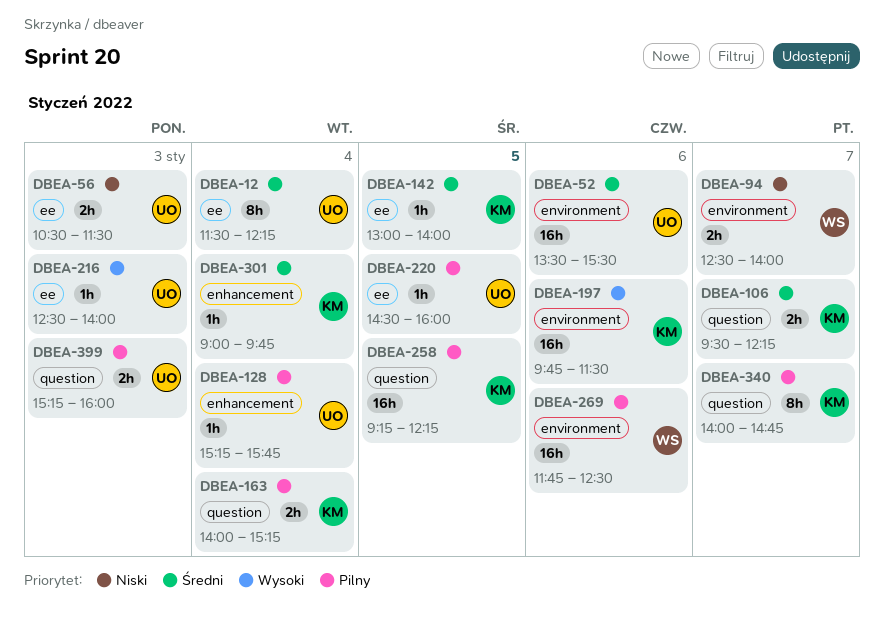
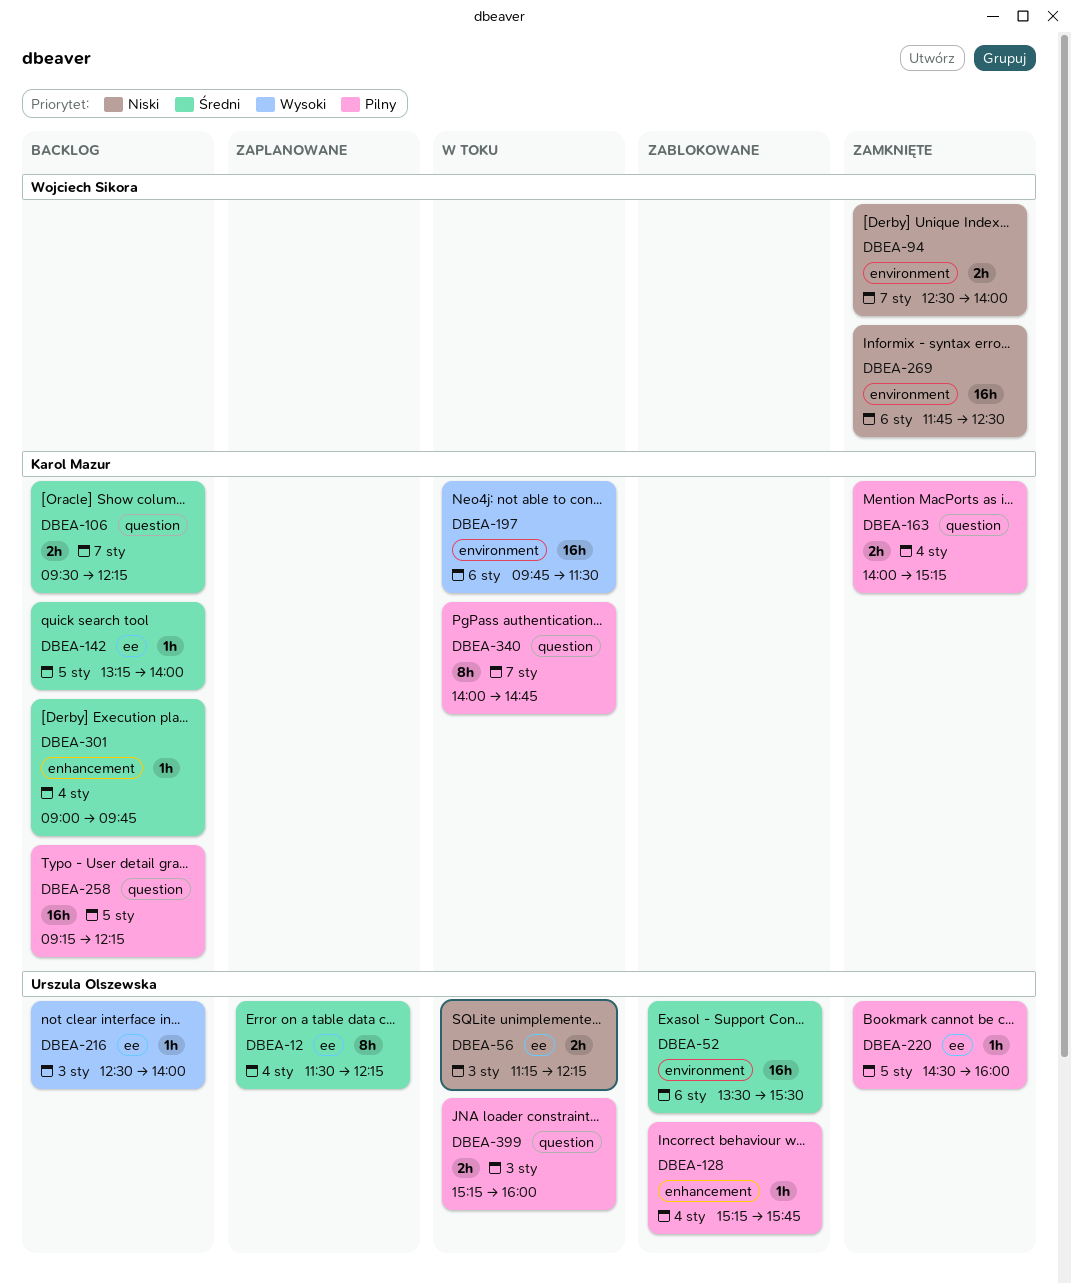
DBEA-56, begins: 10:30 -> 11:15
DBEA-56, ends: 11:30 -> 12:15
DBEA-142, begins: 13:00 -> 13:15
DBEA-269, priority: Pilny -> Niski

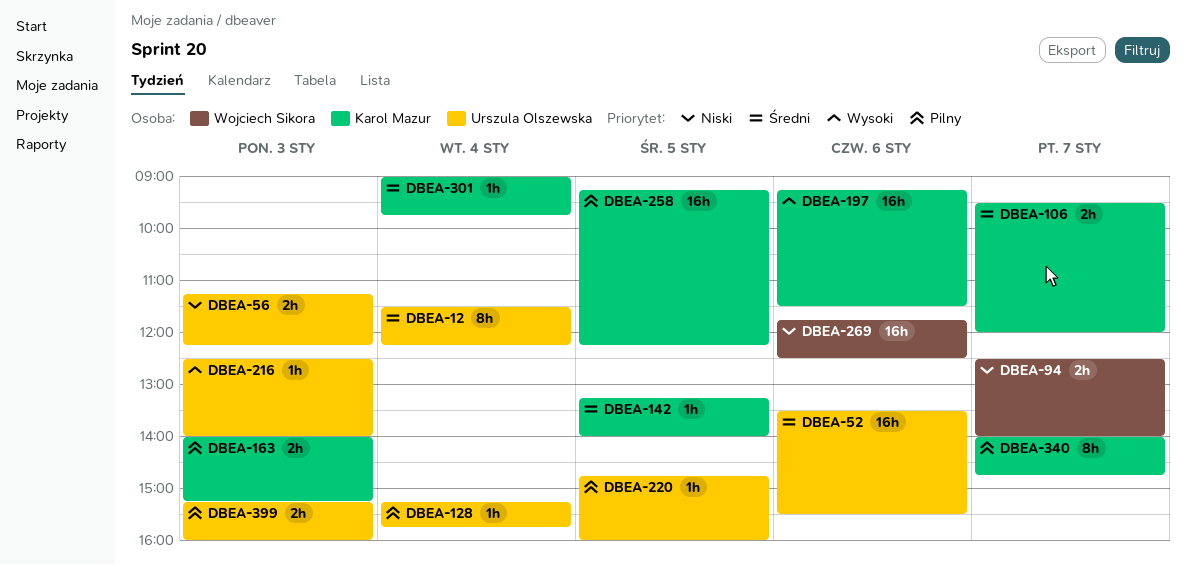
DBEA-106, ends: 12:15 -> 12:00
DBEA-163, day: Jan 4 -> Jan 3
DBEA-197, begins: 09:45 -> 09:15
DBEA-220, begins: 14:30 -> 14:45

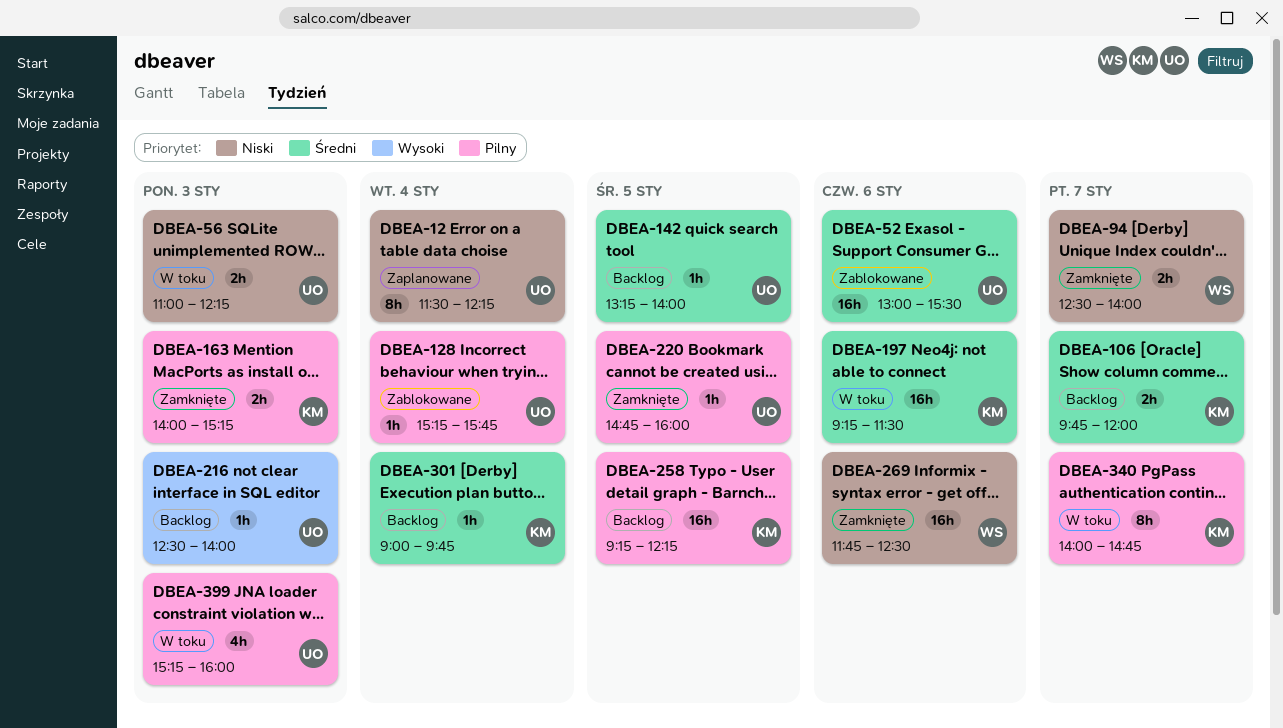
DBEA-12, priority: Średni -> Niski
DBEA-52, begins: 13:30 -> 13:00
DBEA-56, begins: 11:15 -> 11:00
DBEA-106, begins: 09:30 -> 09:45
DBEA-142, owner: Karol Mazur -> Urszula Olszewska
DBEA-197, priority: Wysoki -> Średni
DBEA-399, estimate: 2h -> 4h

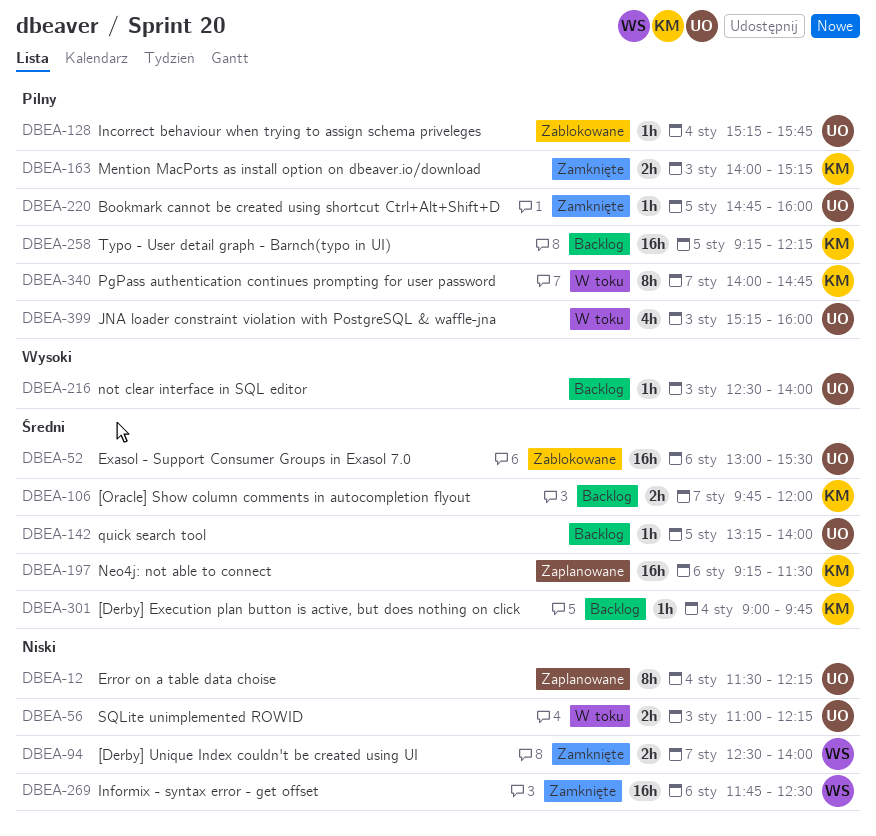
DBEA-197, status: W toku -> Zaplanowane

